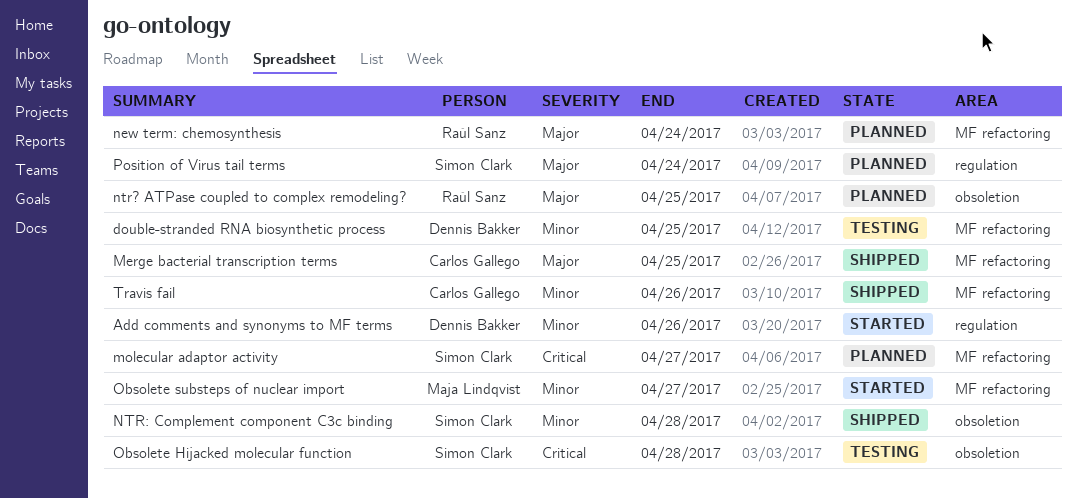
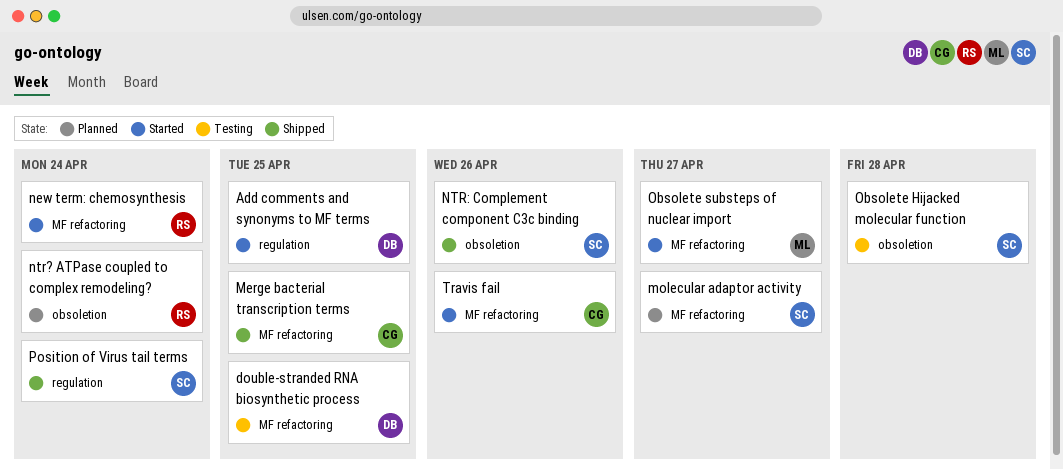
Add comments and synonyms to MF terms, due: Apr 26 -> Apr 25
new term: chemosynthesis, status: Planned -> Started
NTR: Complement component C3c binding, due: Apr 28 -> Apr 26
ntr? ATPase coupled to complex remodeling?, due: Apr 25 -> Apr 24
Position of Virus tail terms, status: Planned -> Shipped
Travis fail, status: Shipped -> Started

